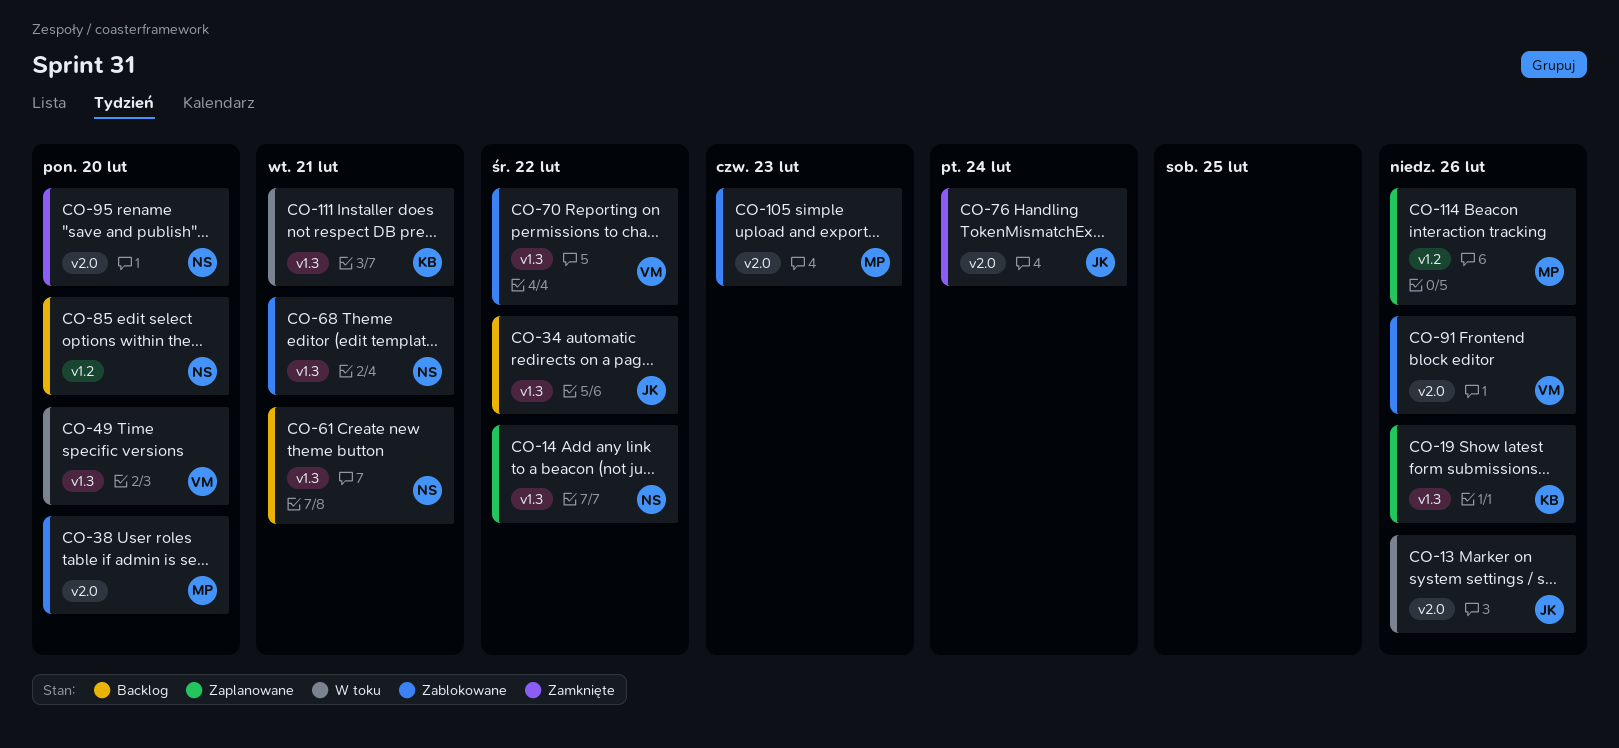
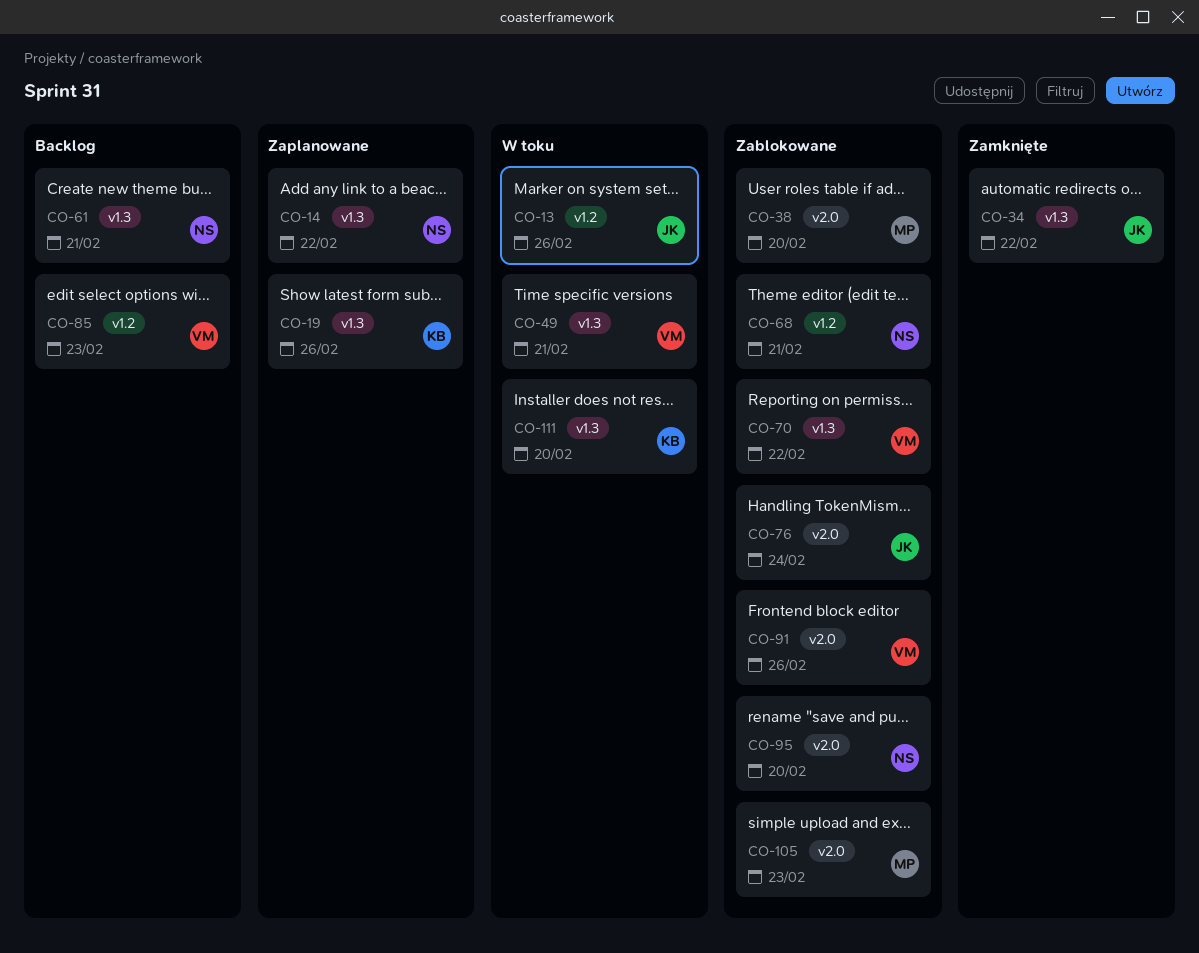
CO-13, label: v2.0 -> v1.2
CO-34, status: Backlog -> Zamknięte
CO-49, due: Feb 20 -> Feb 21
CO-68, label: v1.3 -> v1.2
CO-76, status: Zamknięte -> Zablokowane
CO-85, owner: NS -> VM
CO-85, due: Feb 20 -> Feb 23
CO-95, status: Zamknięte -> Zablokowane
CO-111, due: Feb 21 -> Feb 20
CO-114: present -> none

